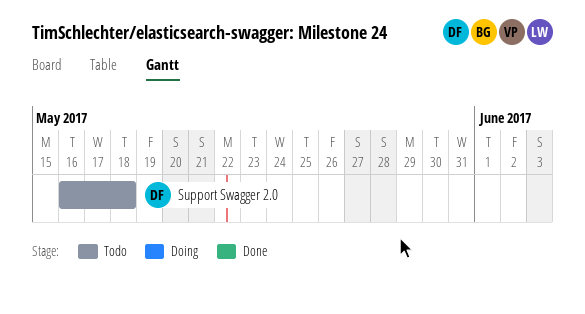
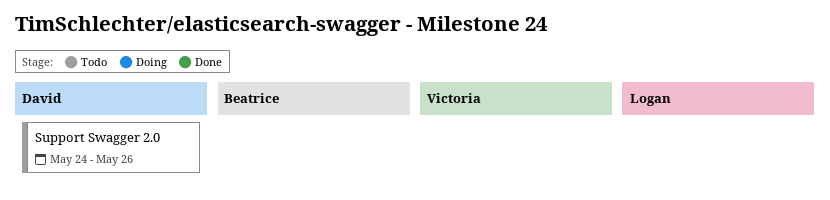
Support Swagger 2.0, start: May 16 -> May 24
Support Swagger 2.0, due: May 18 -> May 26

